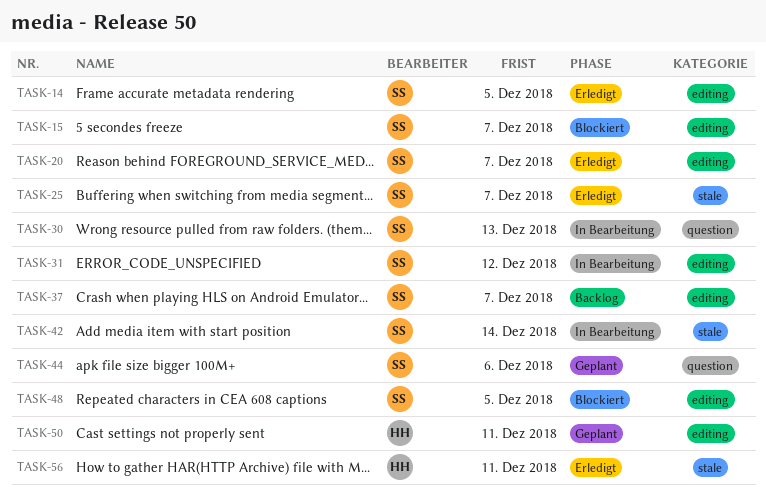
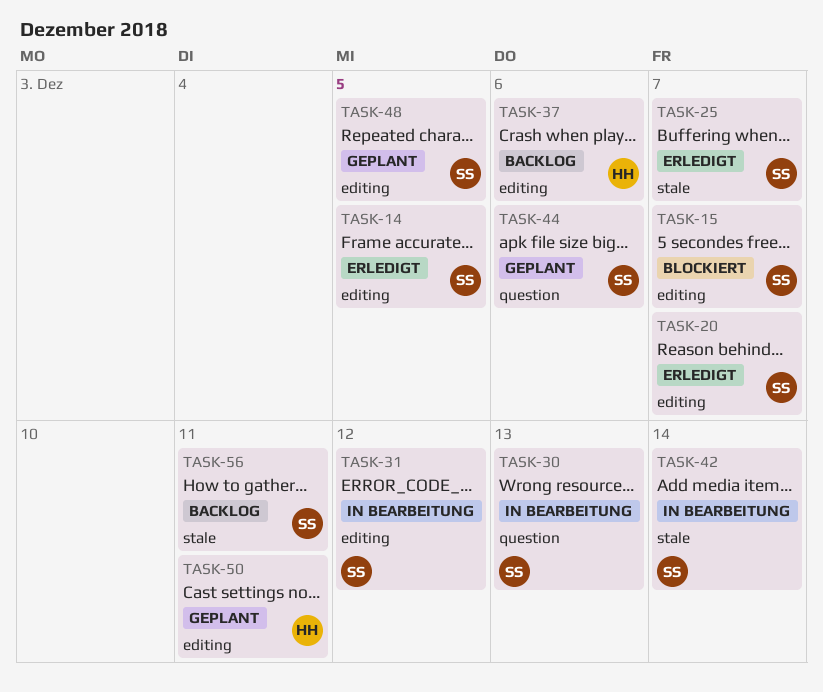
TASK-37, owner: SS -> HH
TASK-37, due: Dec 7 -> Dec 6
TASK-48, status: Blockiert -> Geplant
TASK-56, status: Erledigt -> Backlog
TASK-56, owner: HH -> SS

